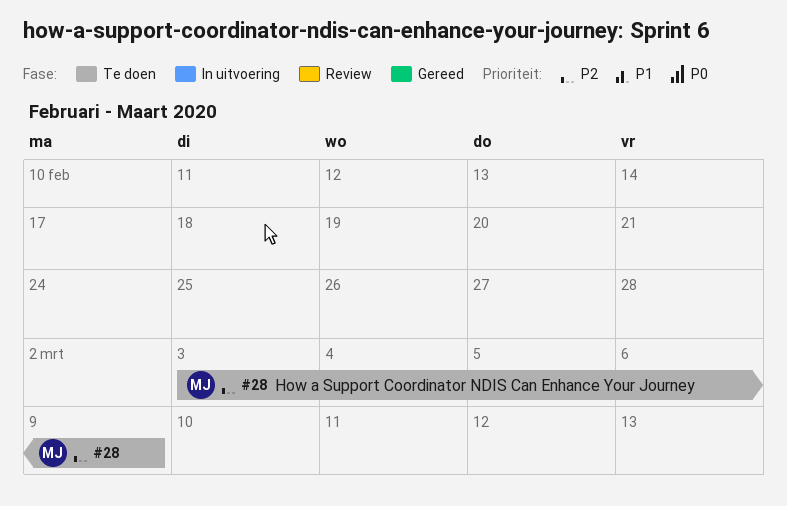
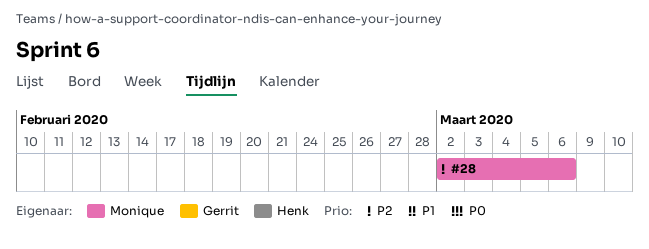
#28, start: Mar 3 -> Mar 2
#28, due: Mar 9 -> Mar 6

